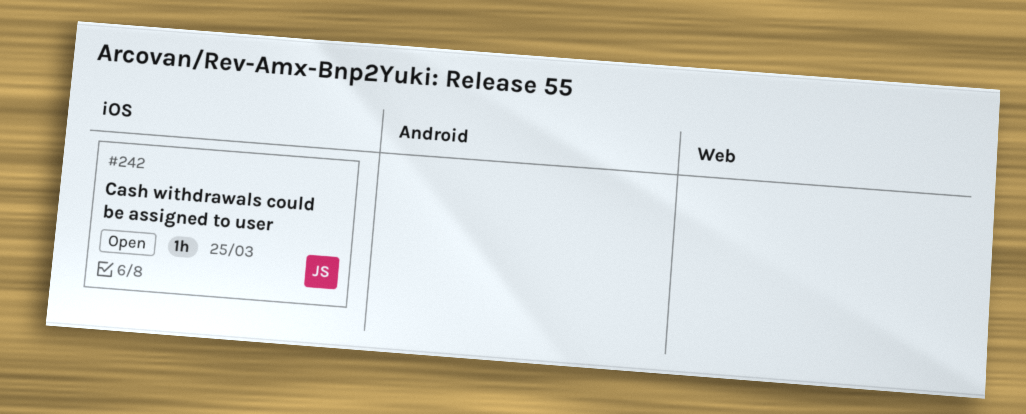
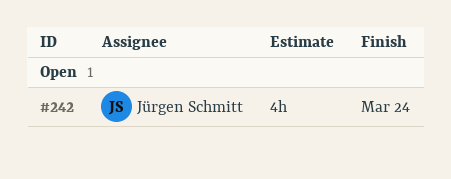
#242, estimate: 1h -> 4h
#242, due: Mar 25 -> Mar 24

